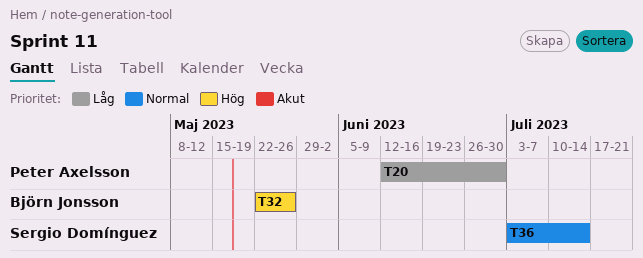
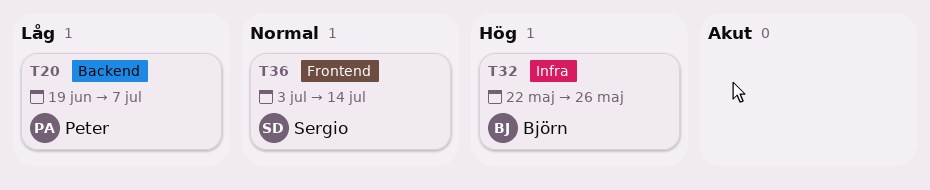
T20, start: Jun 12 -> Jun 19
T20, due: Jun 30 -> Jul 7

